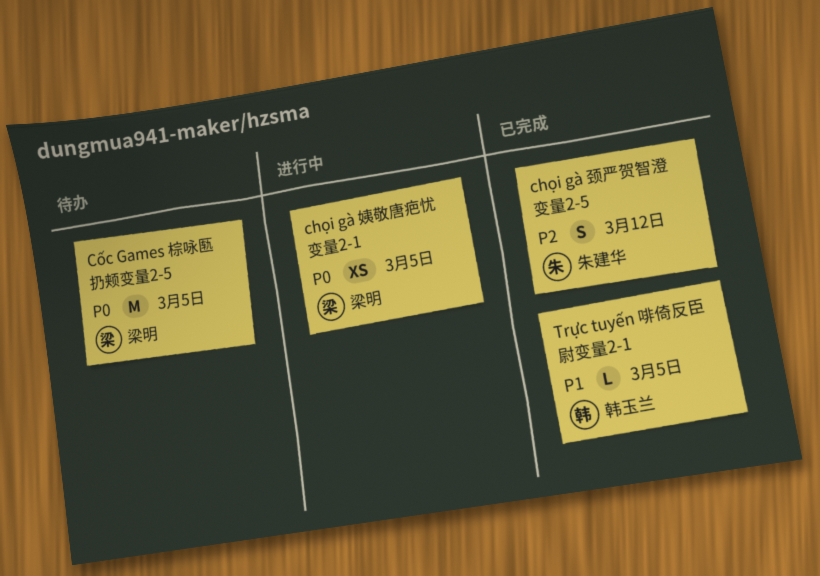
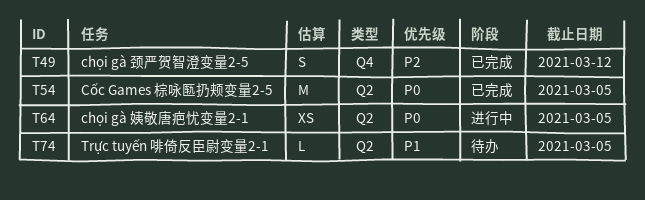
Cốc Games 棕咏匦扔颊变量2-5, status: 待办 -> 已完成
Trực tuyến 啡倚反臣尉变量2-1, status: 已完成 -> 待办

